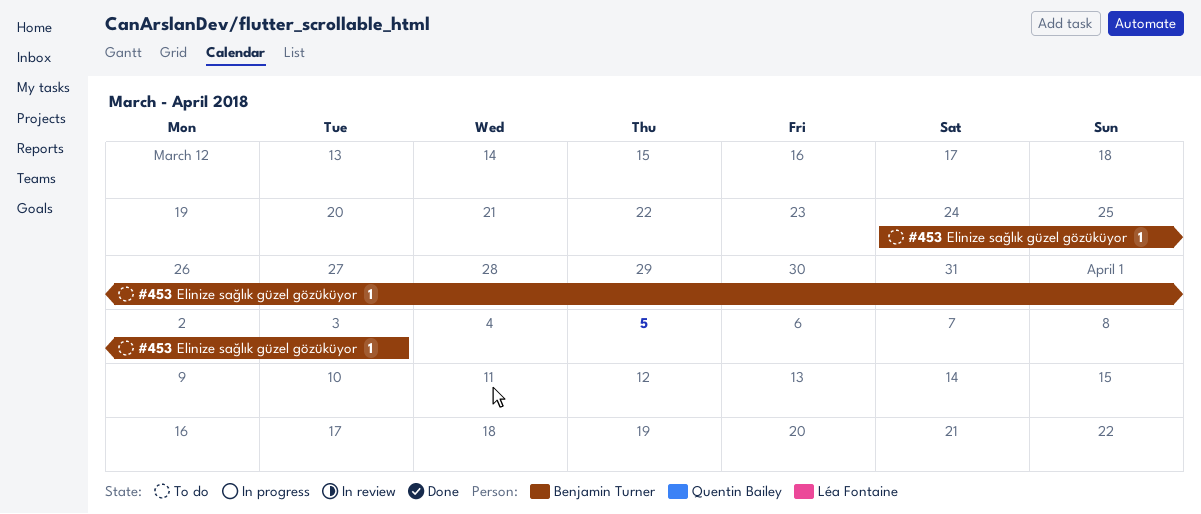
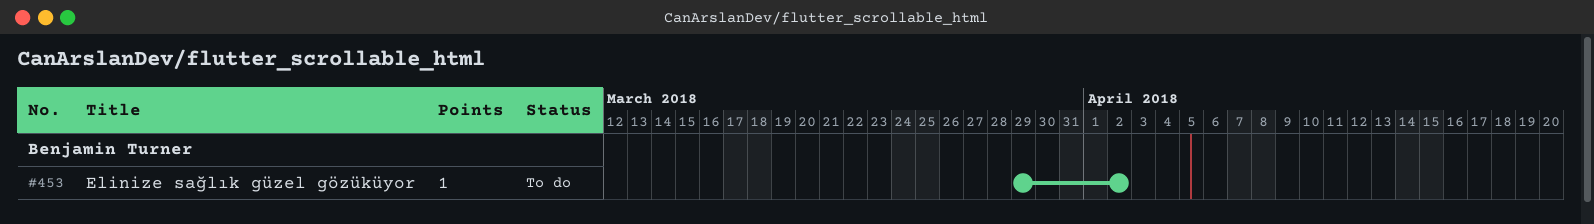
#453, start: Mar 24 -> Mar 29
#453, due: Apr 3 -> Apr 2

